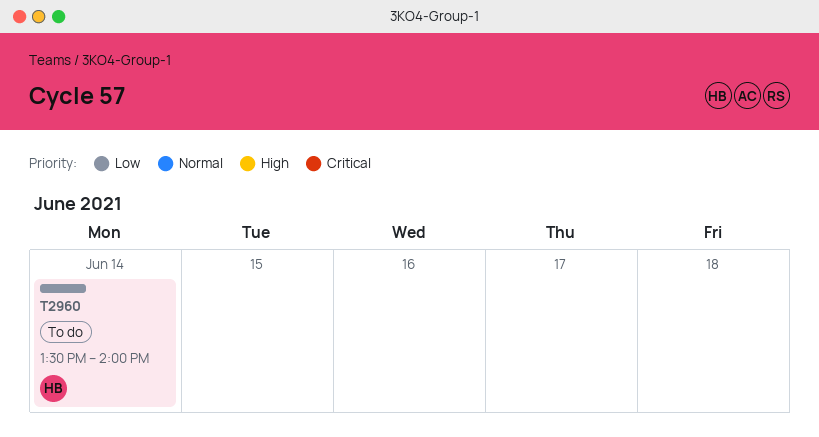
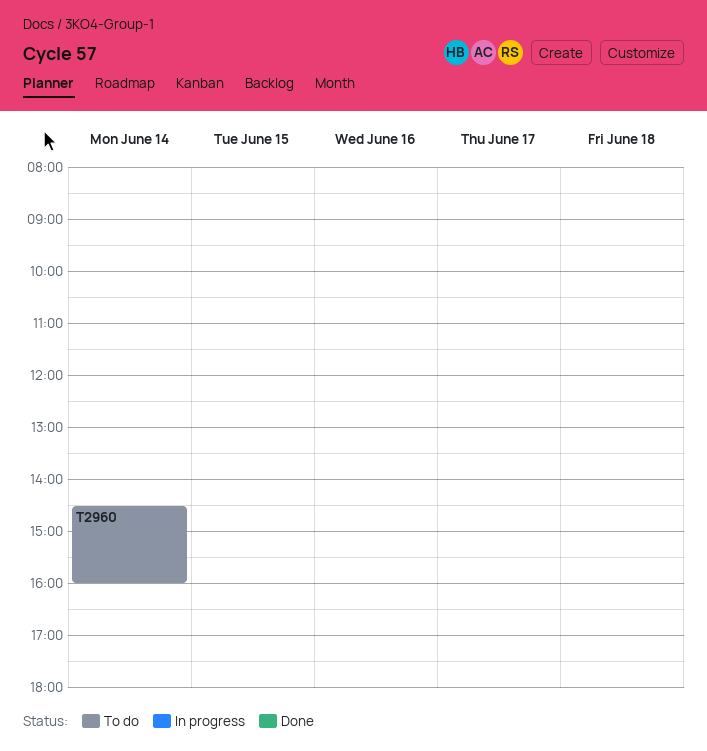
T2960, begins: 13:30 -> 14:30
T2960, ends: 14:00 -> 16:00

